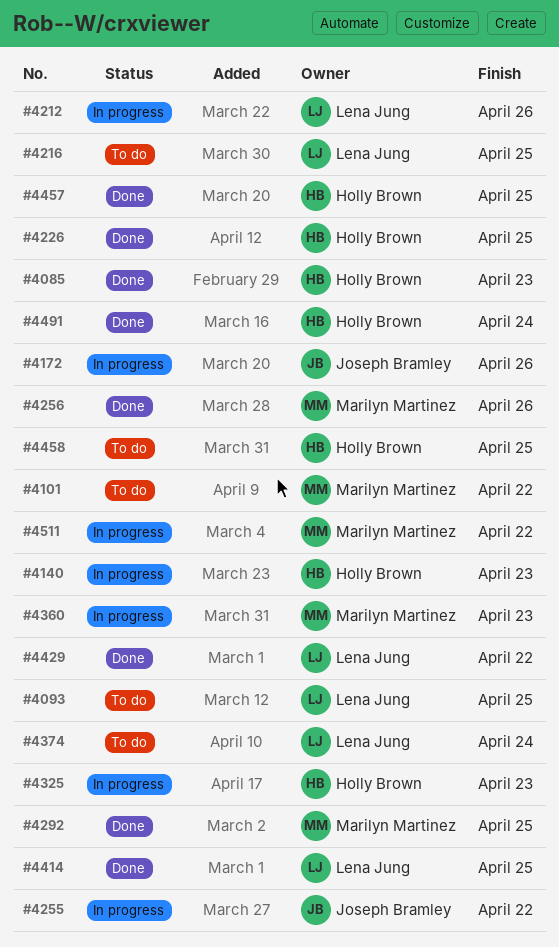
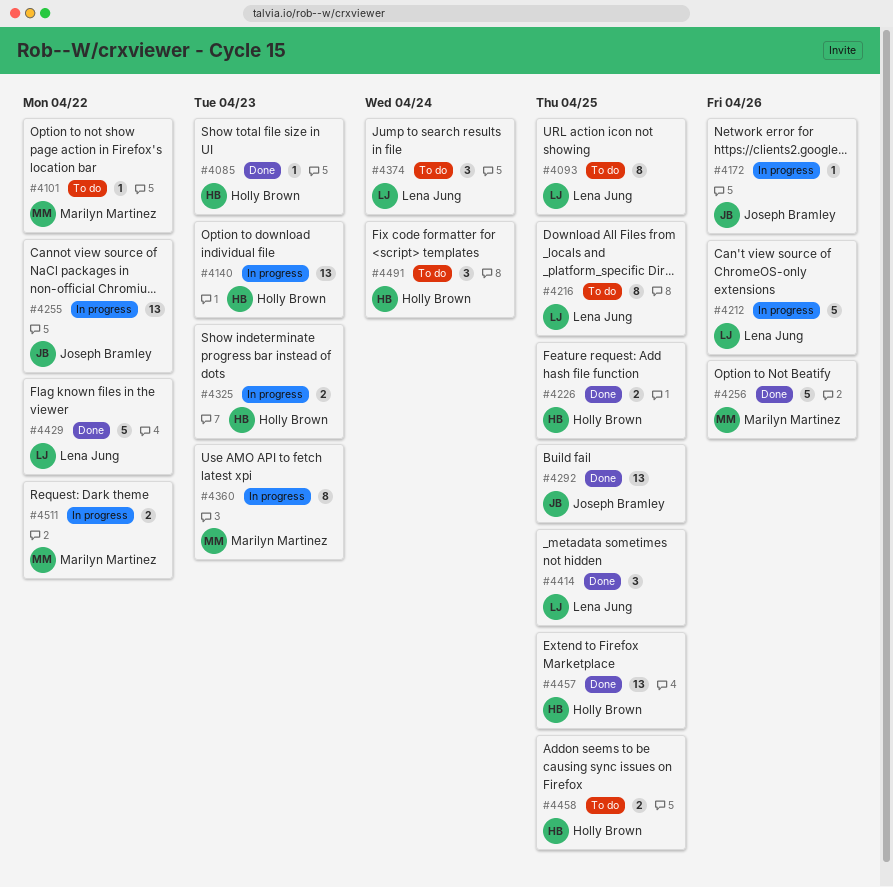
#4292, owner: Marilyn Martinez -> Joseph Bramley
#4491, status: Done -> To do

